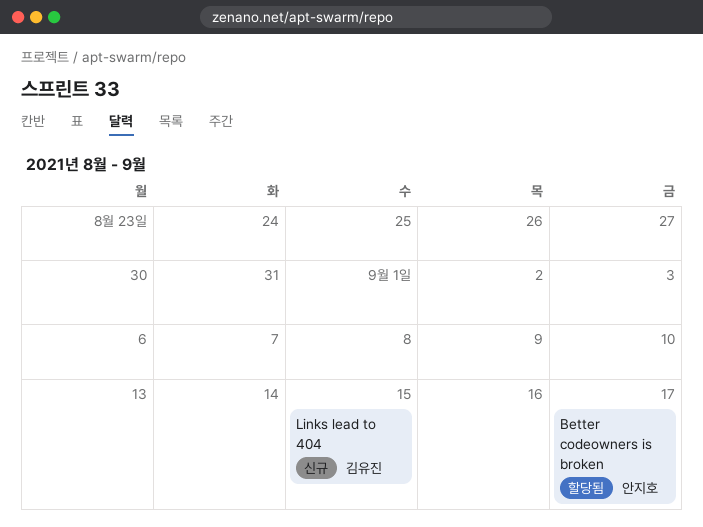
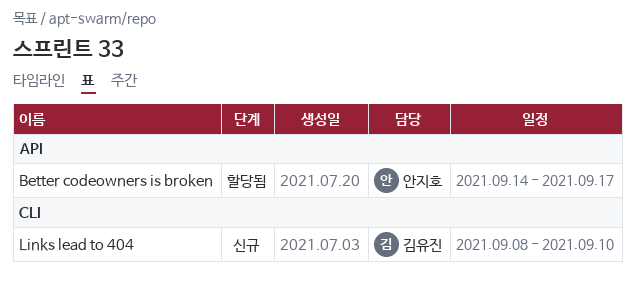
Links lead to 404, due: Sep 15 -> Sep 10

